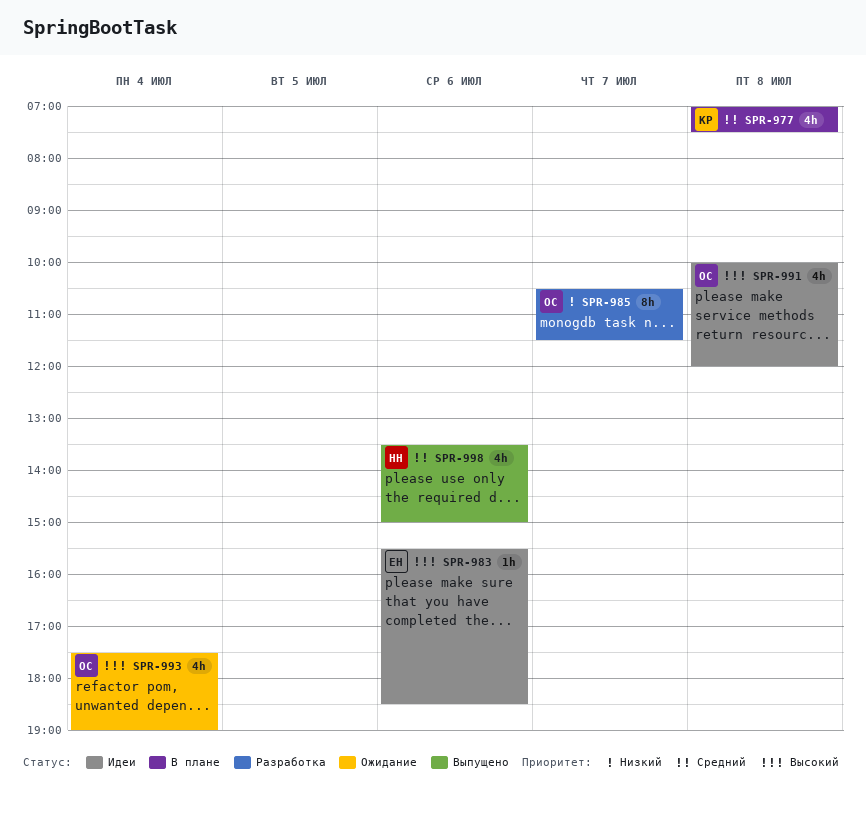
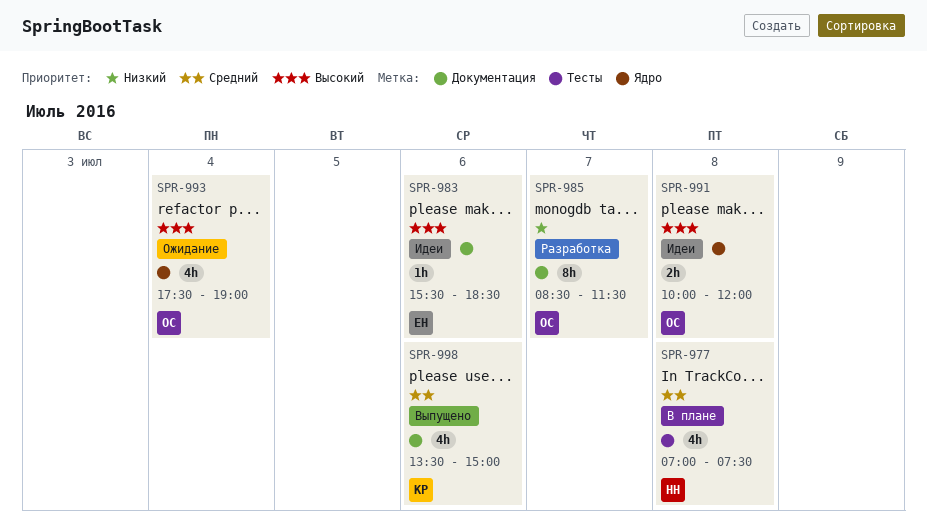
SPR-977, owner: КР -> НН
SPR-985, begins: 10:30 -> 08:30
SPR-991, estimate: 4h -> 2h
SPR-998, owner: НН -> КР

